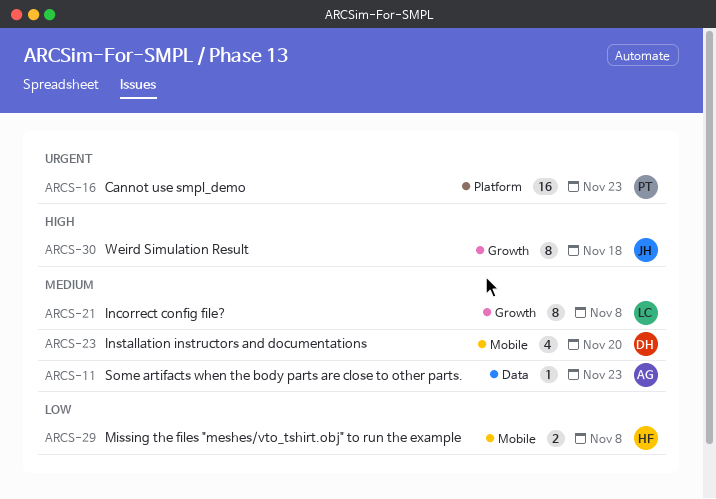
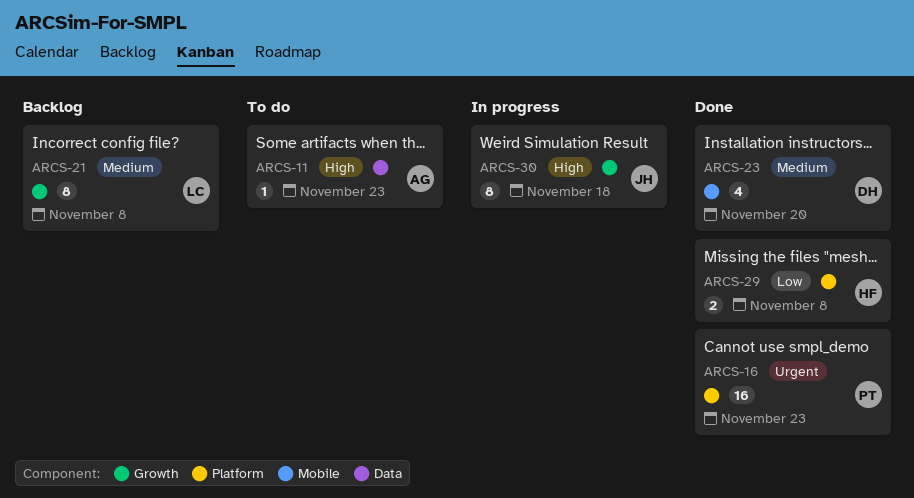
ARCS-11, priority: Medium -> High
ARCS-29, label: Mobile -> Platform

